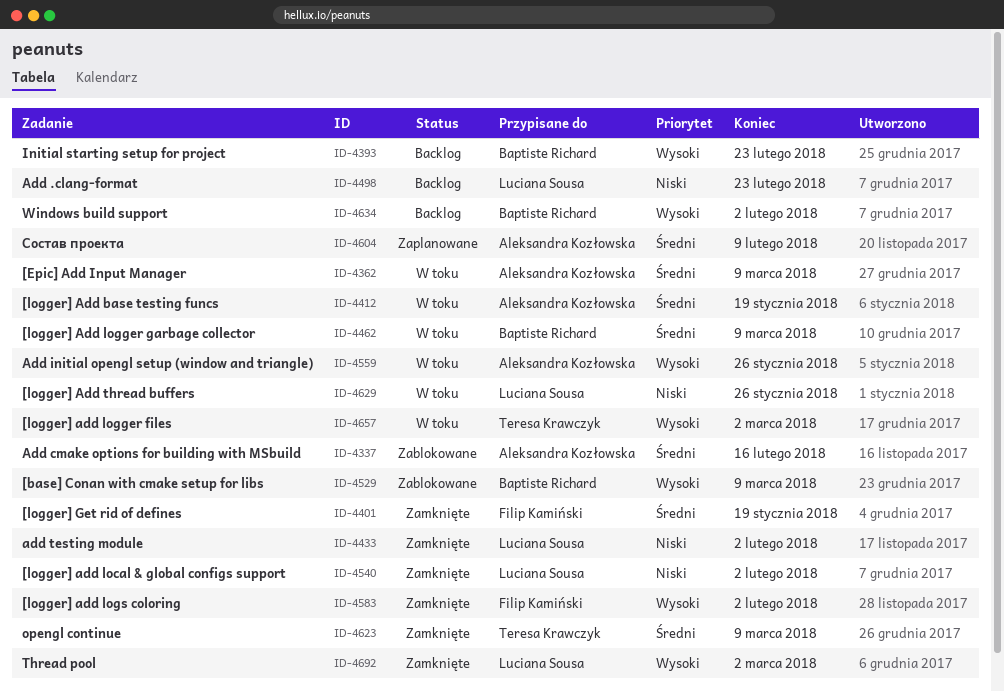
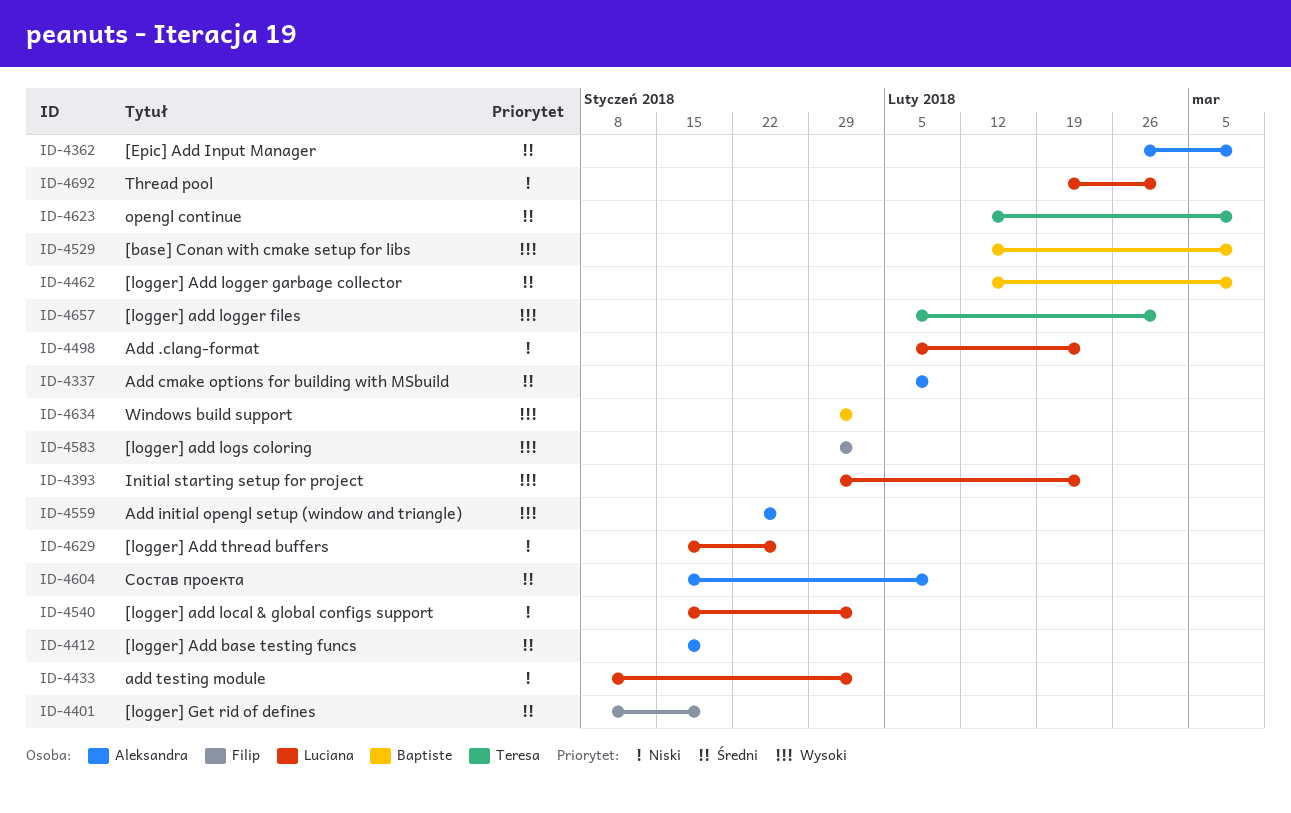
ID-4337, due: Feb 16 -> Feb 9
ID-4393, owner: Baptiste Richard -> Luciana Sousa
ID-4692, priority: Wysoki -> Niski

